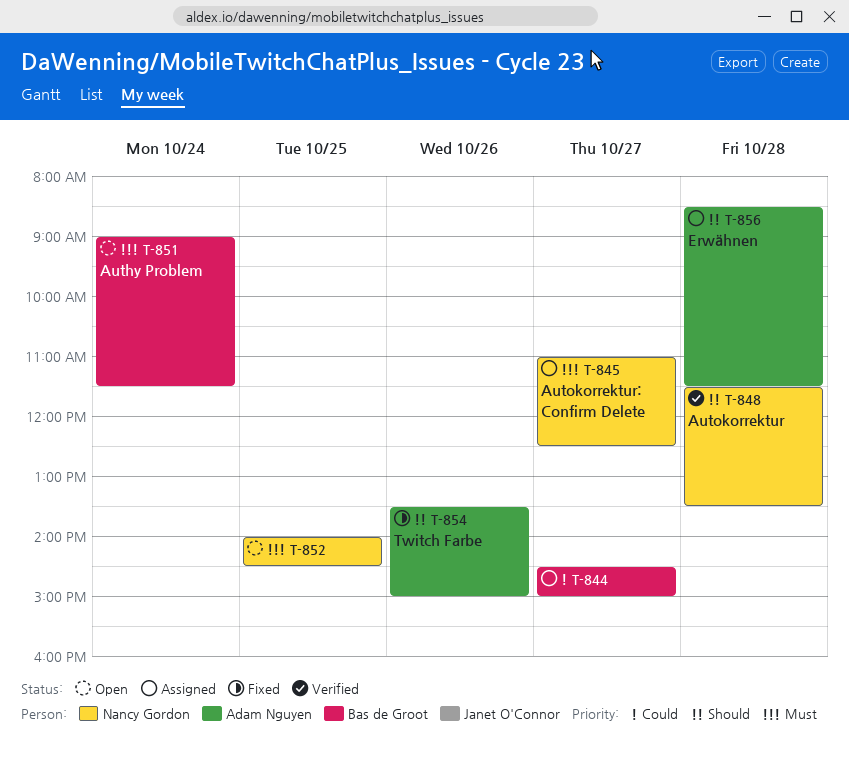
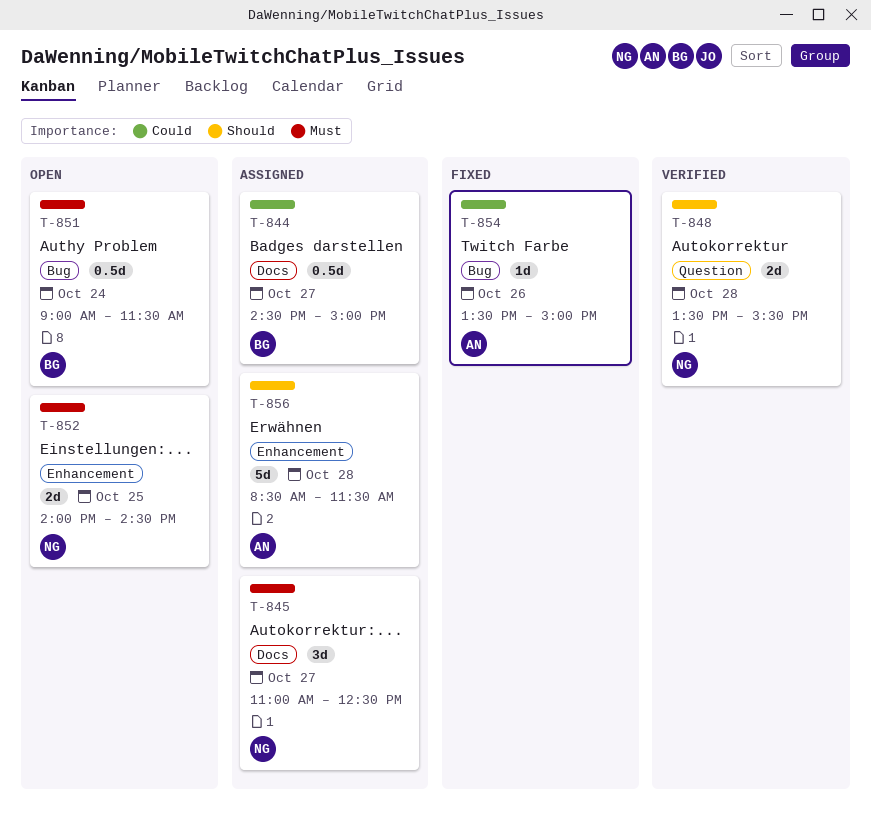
T-848, begins: 11:30 -> 13:30
T-848, ends: 13:30 -> 15:30
T-854, priority: Should -> Could

